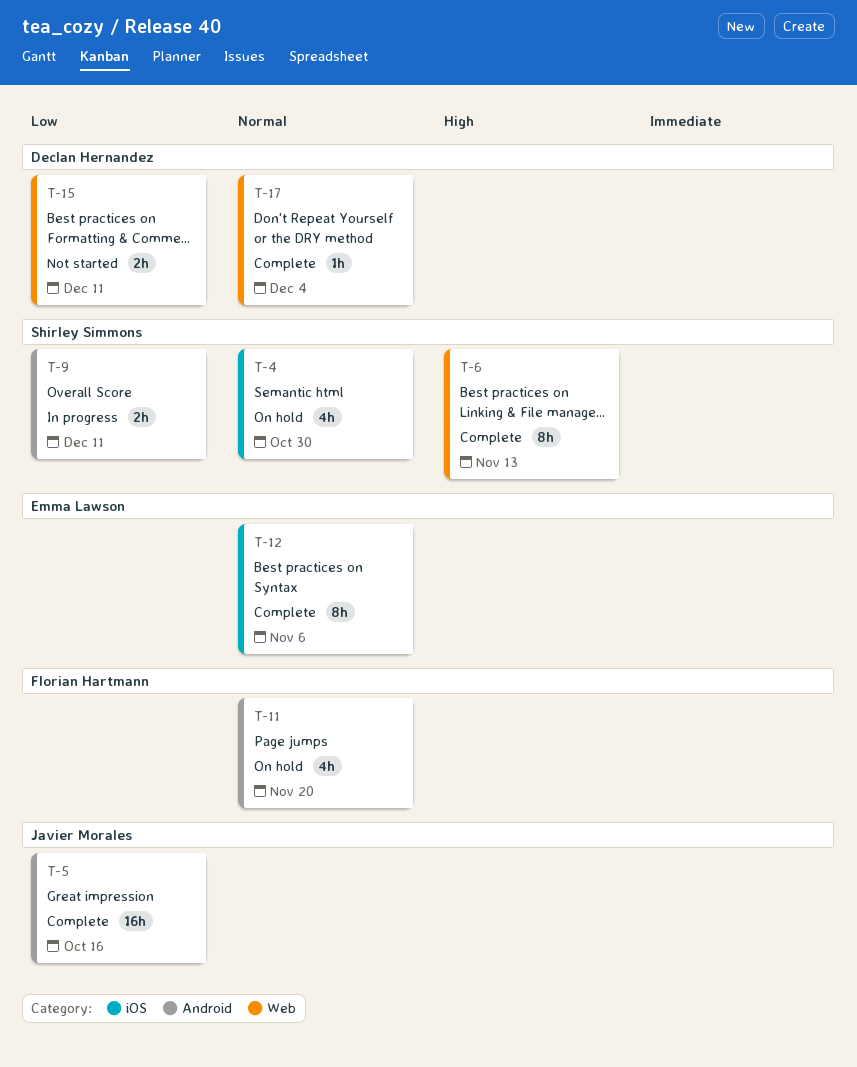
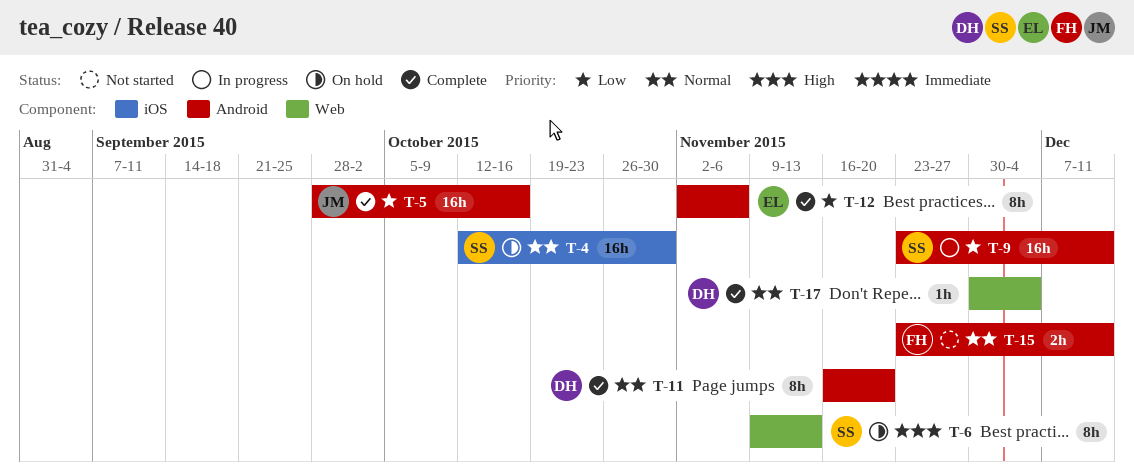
T-4, estimate: 4h -> 16h
T-6, status: Complete -> On hold
T-9, estimate: 2h -> 16h
T-11, status: On hold -> Complete
T-11, owner: Florian Hartmann -> Declan Hernandez
T-11, estimate: 4h -> 8h
T-12, priority: Normal -> Low
T-12, label: iOS -> Android
T-15, owner: Declan Hernandez -> Florian Hartmann
T-15, priority: Low -> Normal
T-15, label: Web -> Android

